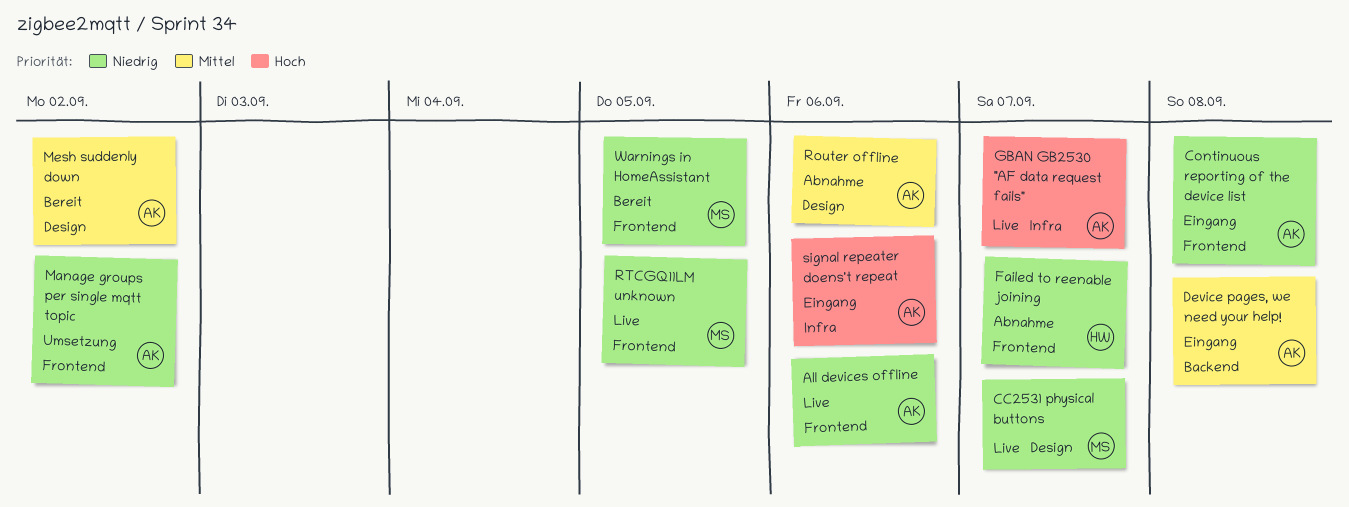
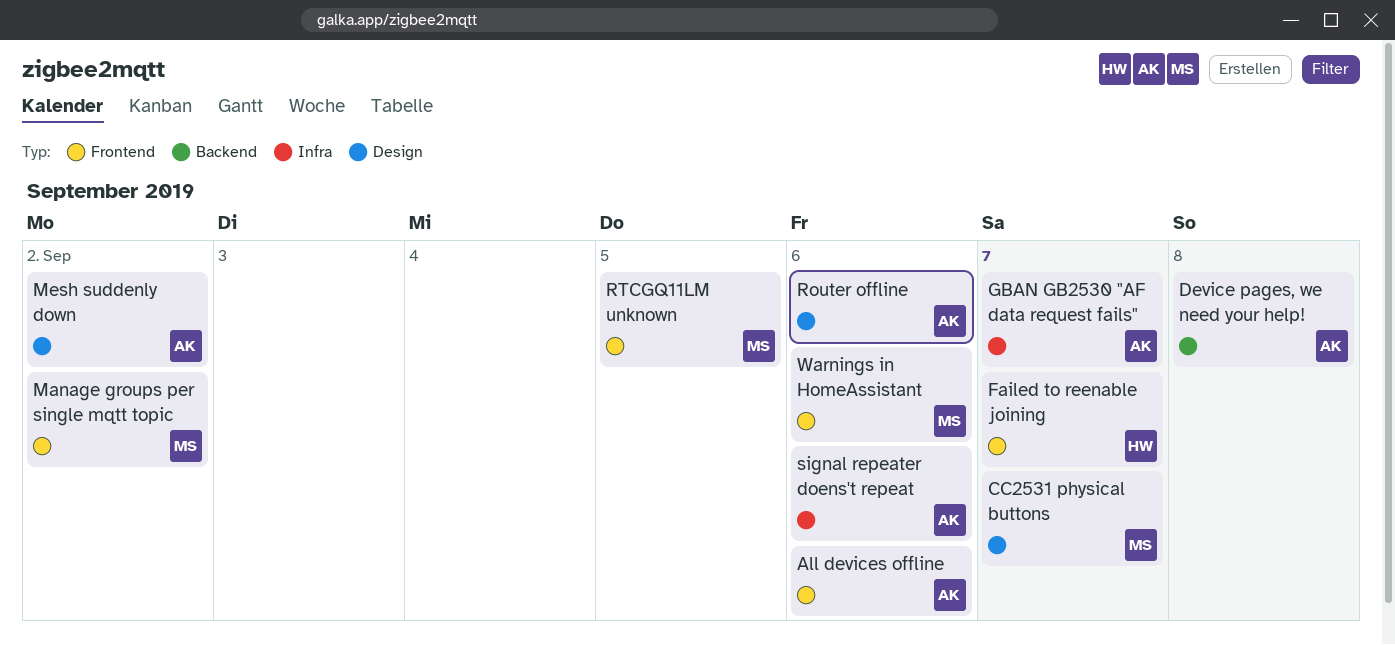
Continuous reporting of the device list: present -> none
Manage groups per single mqtt topic, owner: AK -> MS
Warnings in HomeAssistant, due: Sep 5 -> Sep 6

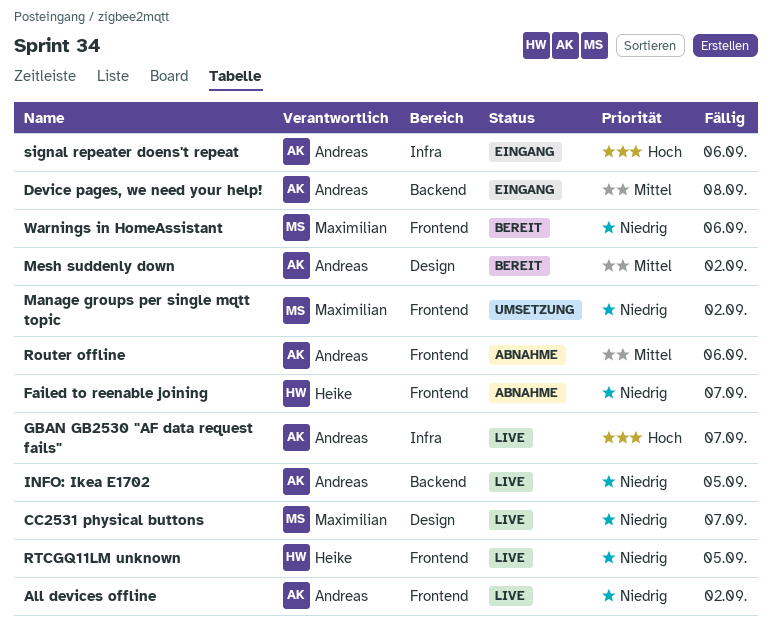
All devices offline, due: Sep 6 -> Sep 2
INFO: Ikea E1702: none -> present
Router offline, label: Design -> Frontend
RTCGQ11LM unknown, owner: Maximilian -> Heike

